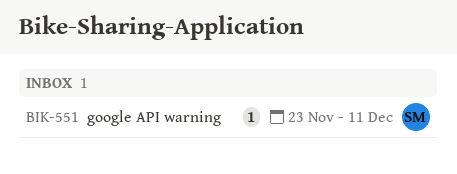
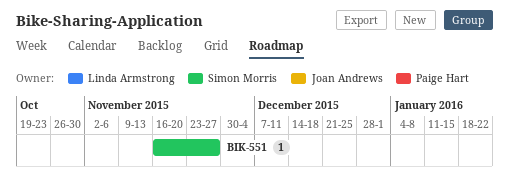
BIK-551, start: Nov 23 -> Nov 16
BIK-551, due: Dec 11 -> Nov 27

